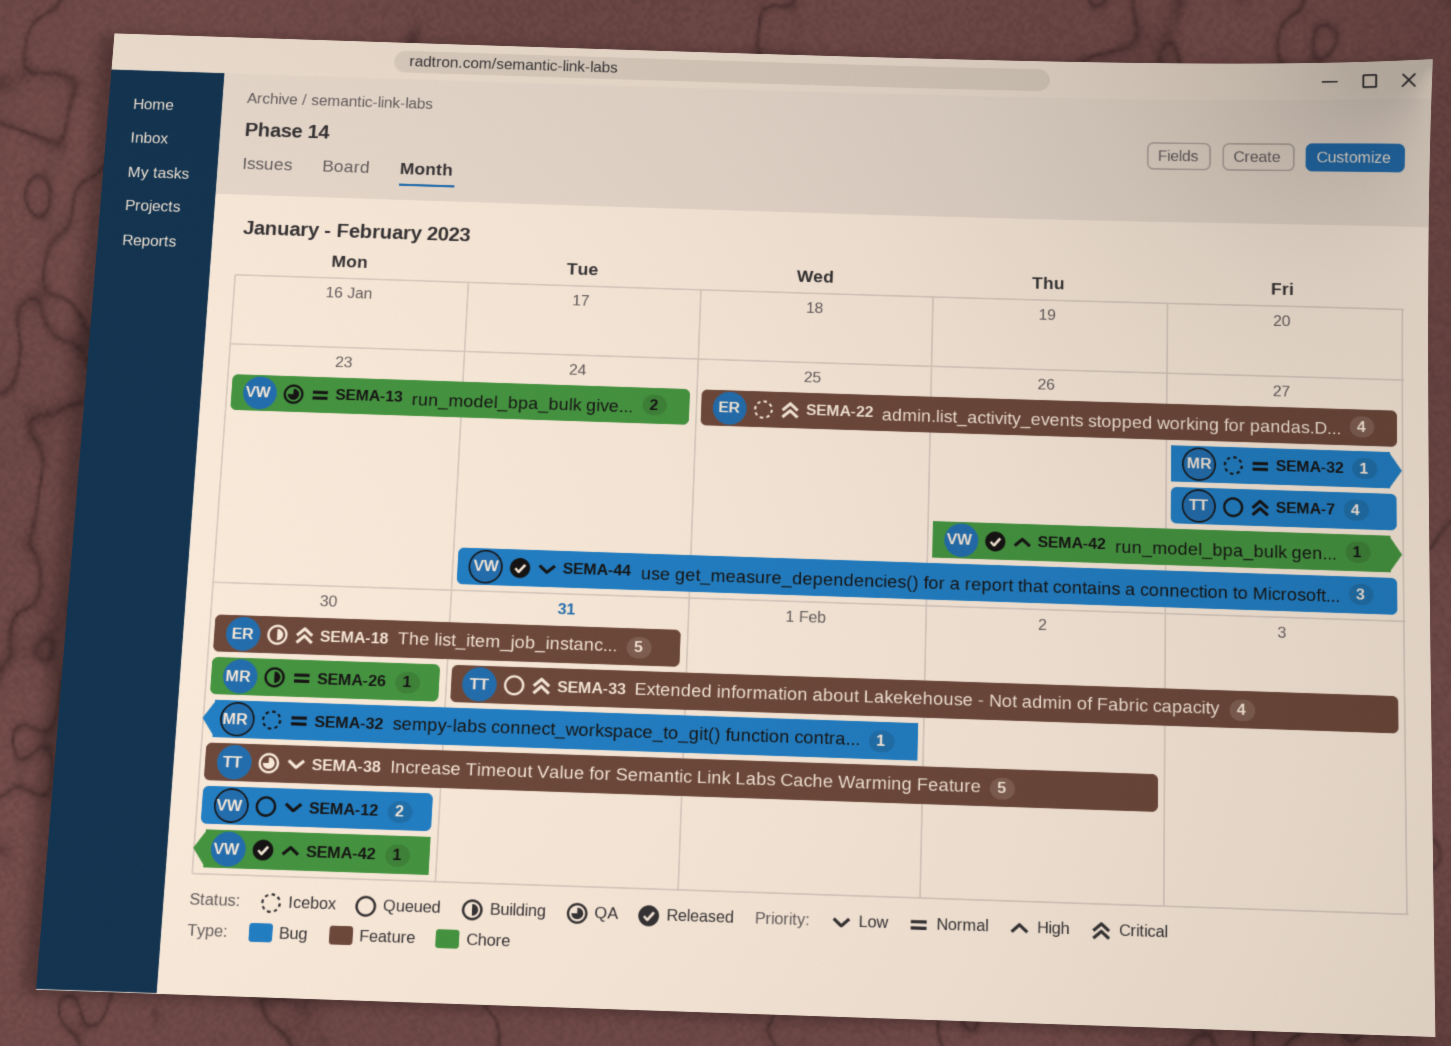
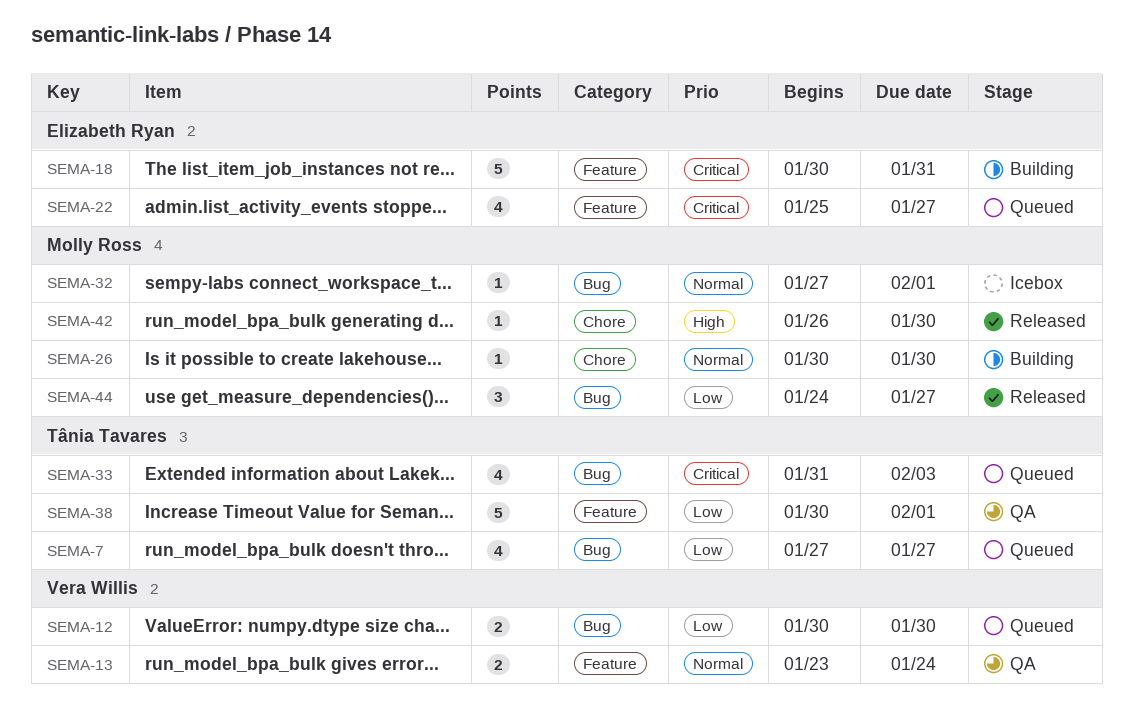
SEMA-7, priority: Critical -> Low
SEMA-13, label: Chore -> Feature
SEMA-22, status: Icebox -> Queued
SEMA-33, label: Feature -> Bug
SEMA-38, due: Feb 2 -> Feb 1
SEMA-42, owner: Vera Willis -> Molly Ross
SEMA-44, owner: Vera Willis -> Molly Ross

